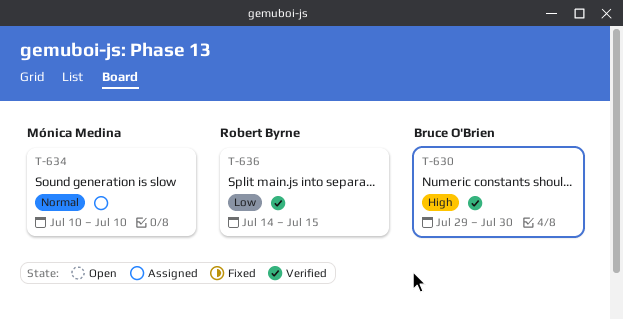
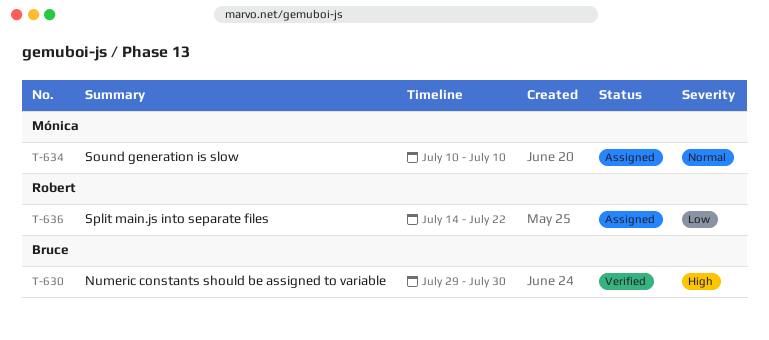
T-636, status: Verified -> Assigned
T-636, due: Jul 15 -> Jul 22

